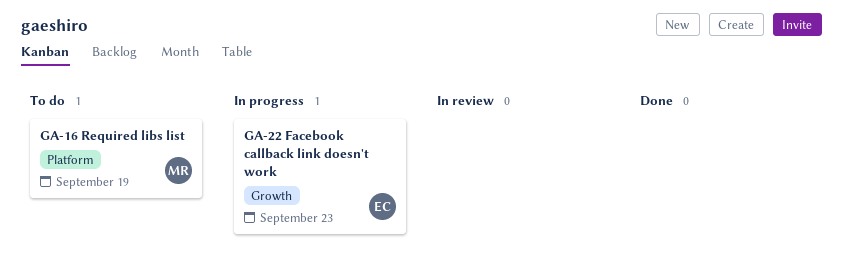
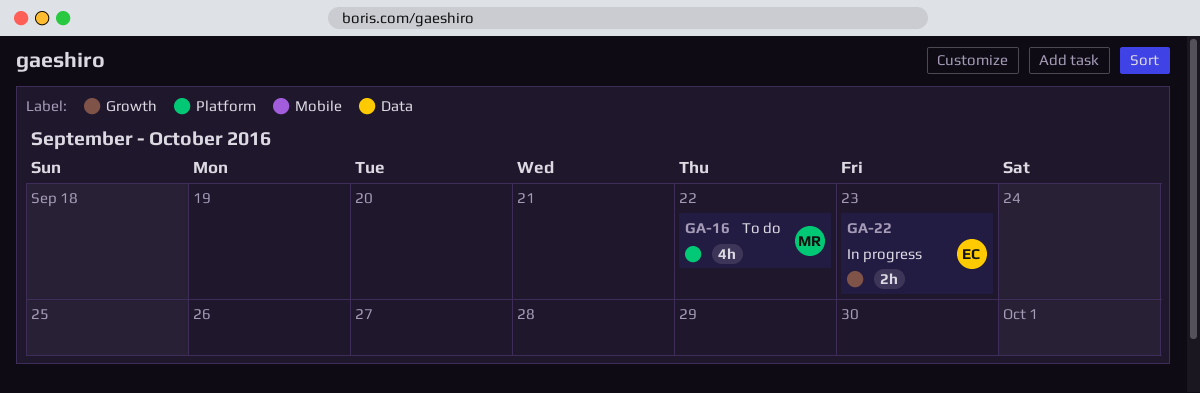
GA-16, due: Sep 19 -> Sep 22

